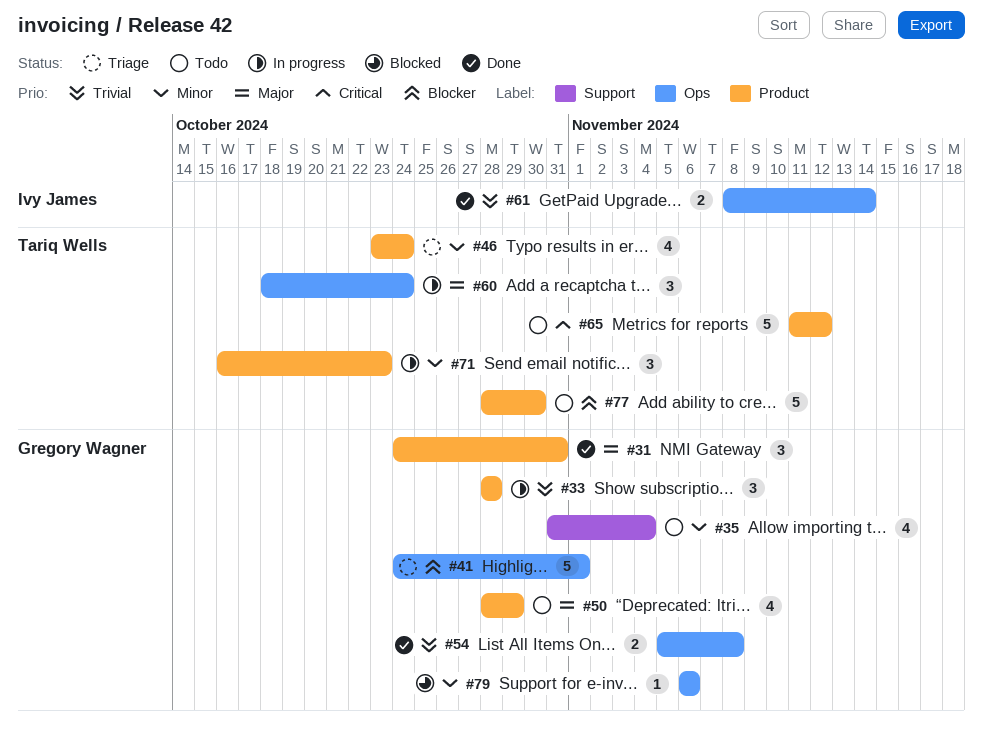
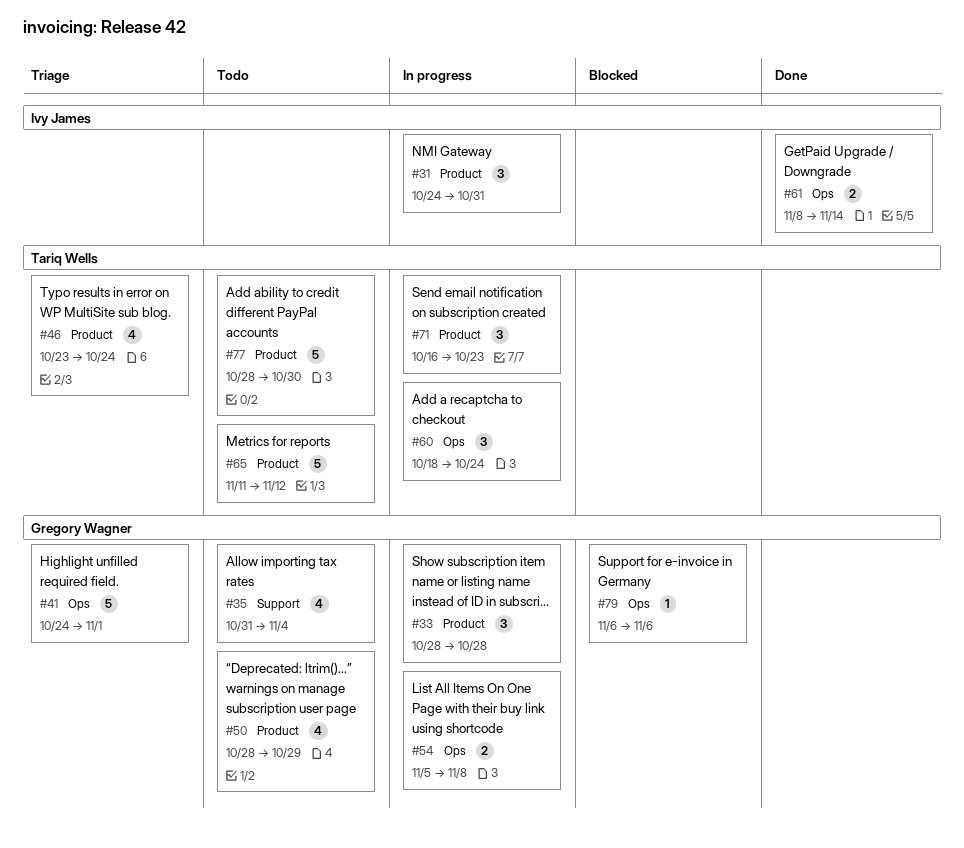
#31, status: Done -> In progress
#31, owner: Gregory Wagner -> Ivy James
#54, status: Done -> In progress

